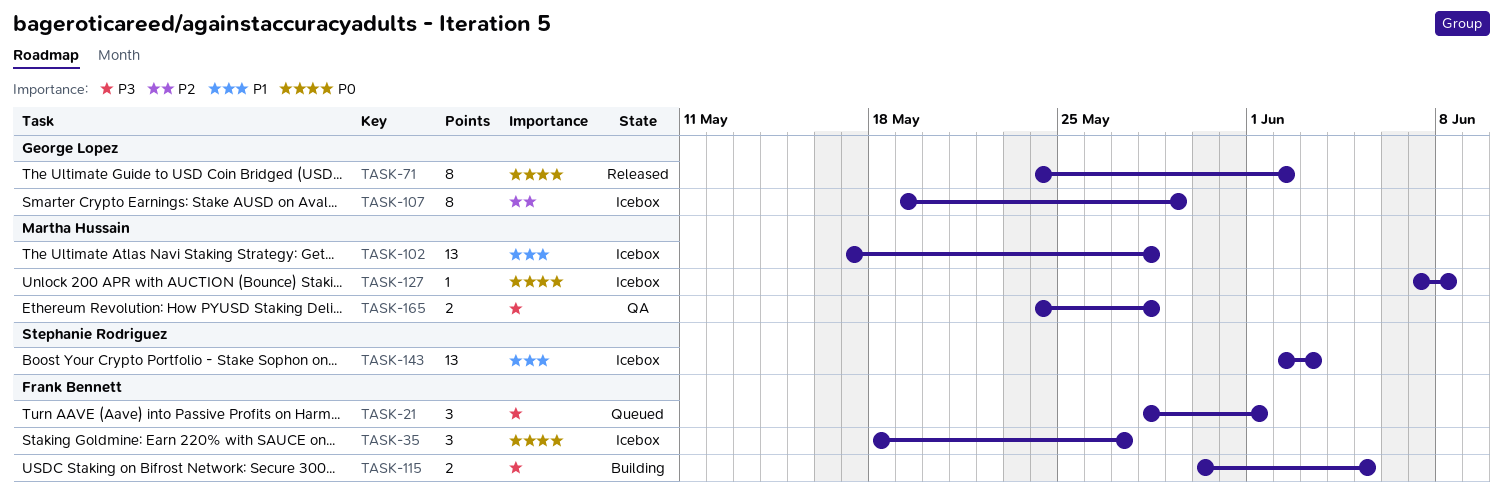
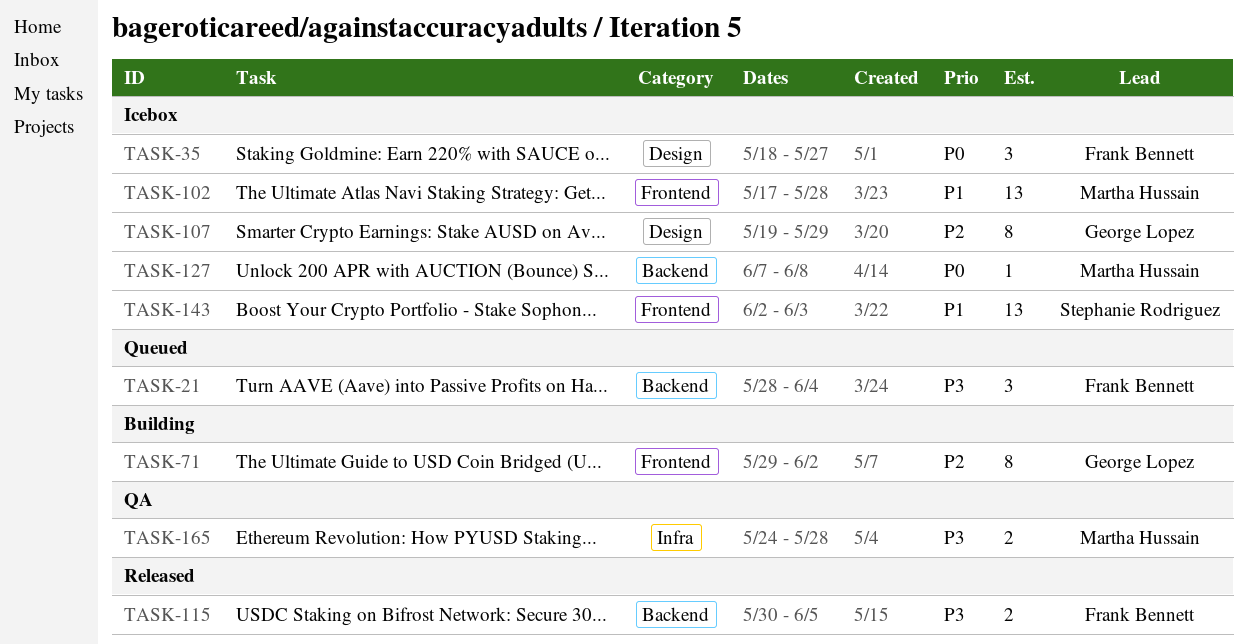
TASK-21, due: Jun 1 -> Jun 4
TASK-71, status: Released -> Building
TASK-71, priority: P0 -> P2
TASK-71, start: May 24 -> May 29
TASK-115, status: Building -> Released

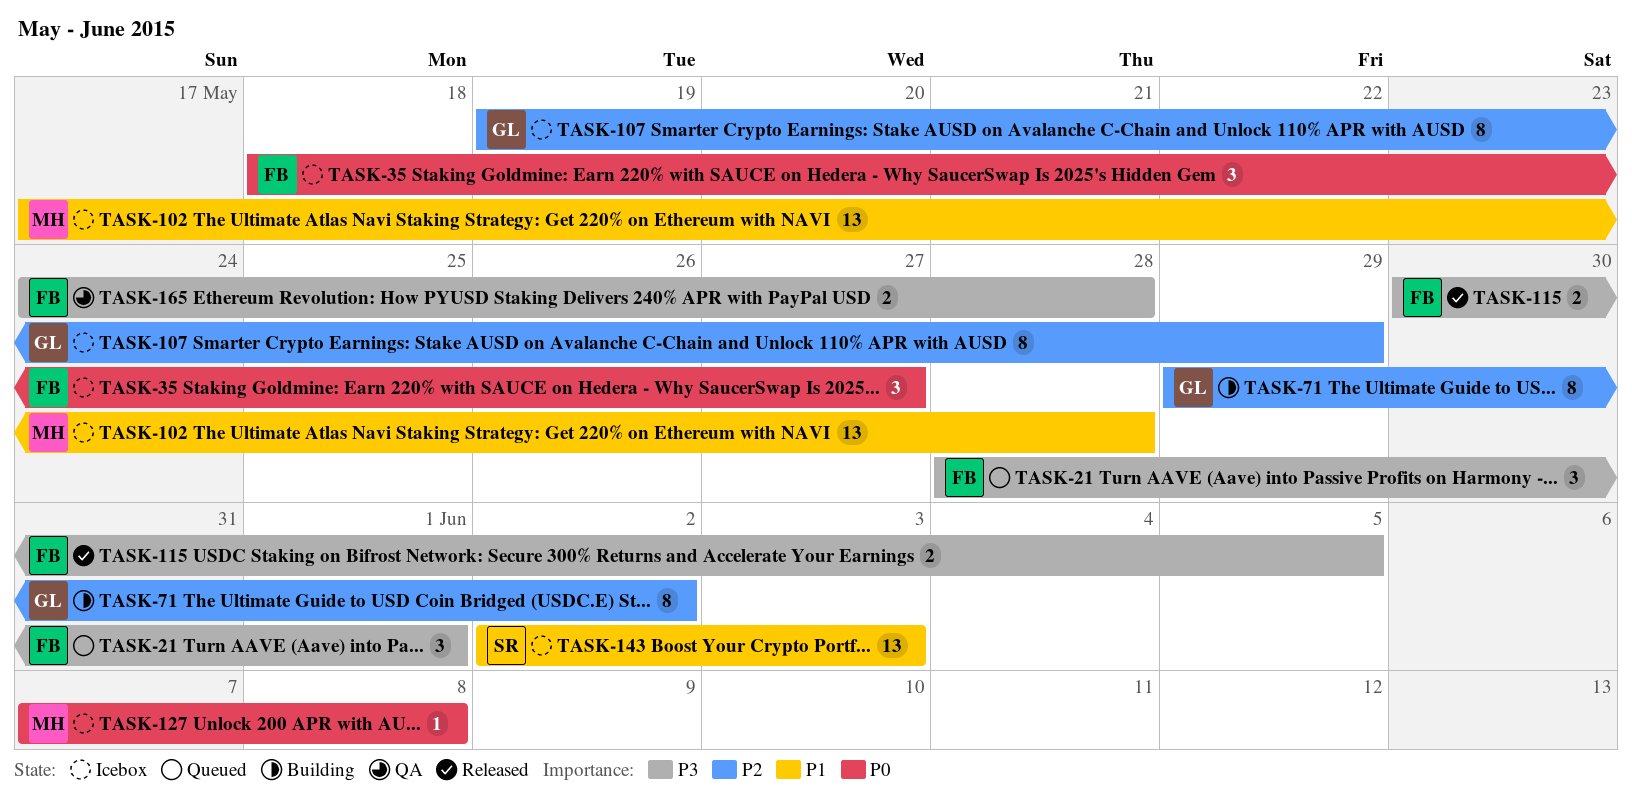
TASK-21, due: Jun 4 -> Jun 1
TASK-165, owner: Martha Hussain -> Frank Bennett

